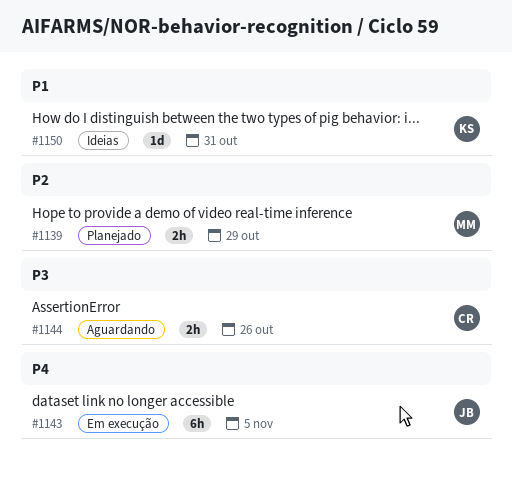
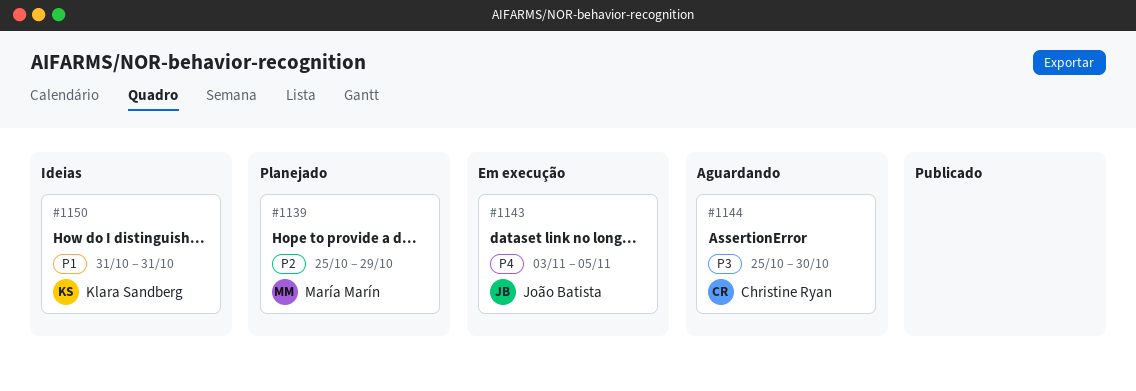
#1144, due: Oct 26 -> Oct 30

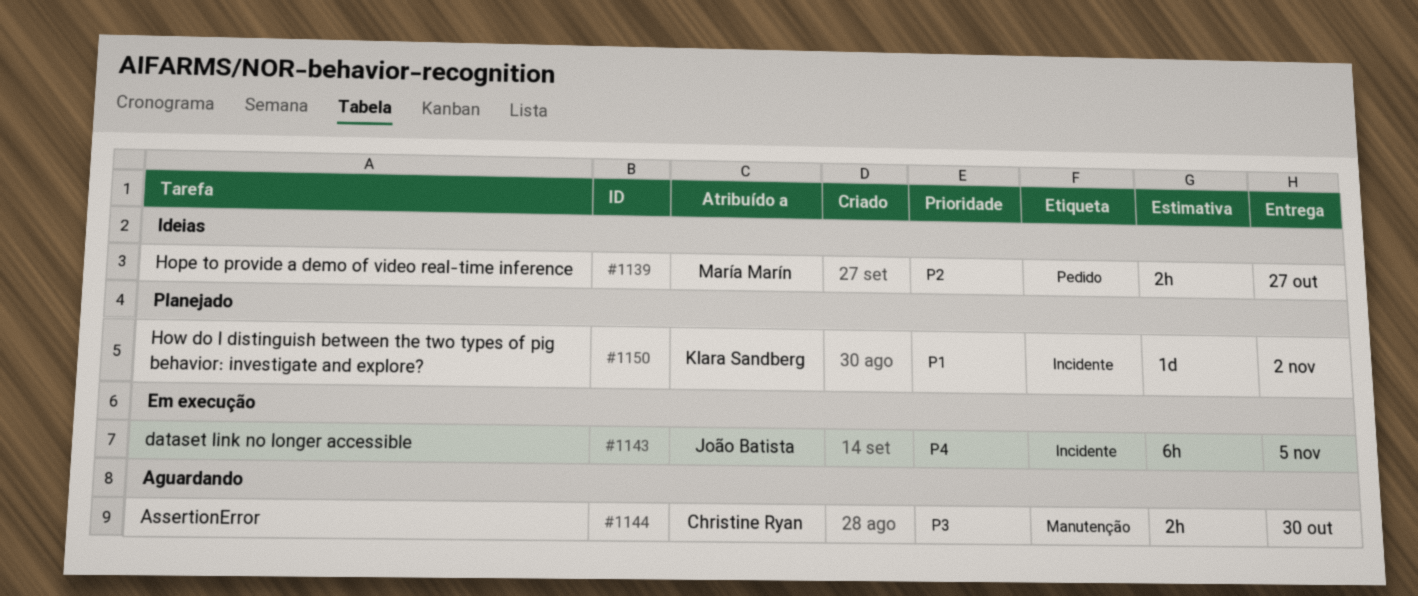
#1139, status: Planejado -> Ideias
#1139, due: Oct 29 -> Oct 27
#1150, status: Ideias -> Planejado
#1150, due: Oct 31 -> Nov 2

